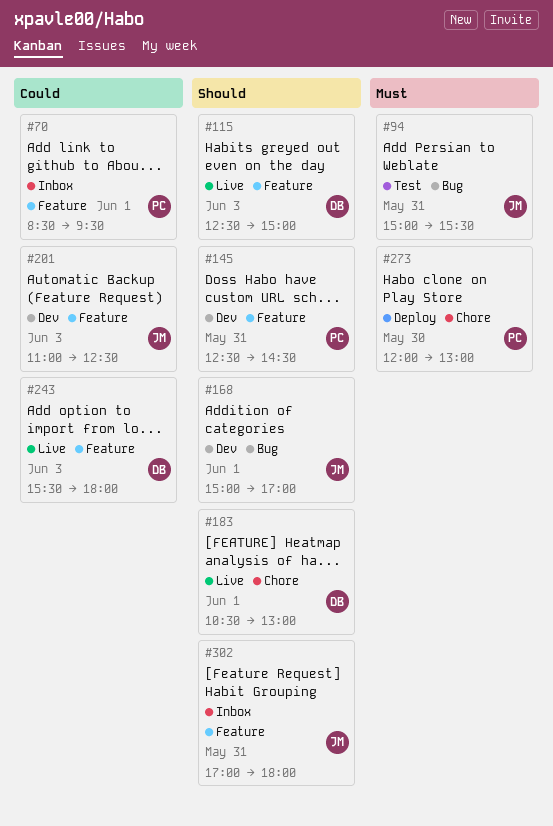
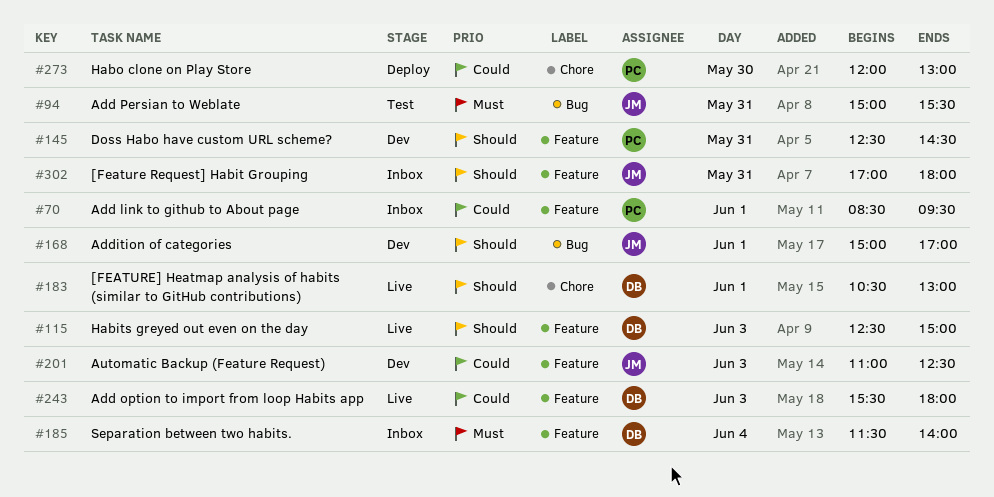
#185: none -> present
#273, priority: Must -> Could

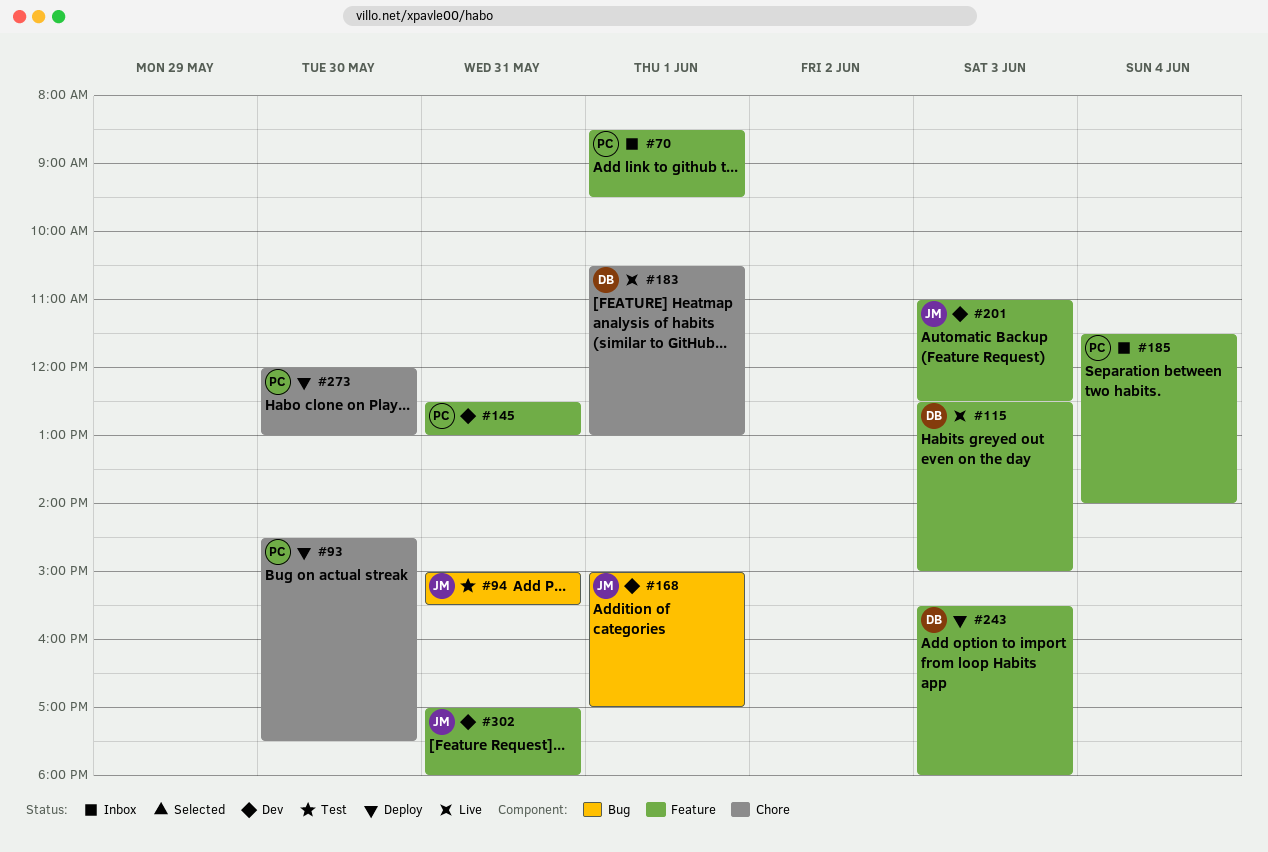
#93: none -> present
#145, ends: 14:30 -> 13:00
#185, owner: DB -> PC
#243, status: Live -> Deploy
#302, status: Inbox -> Dev

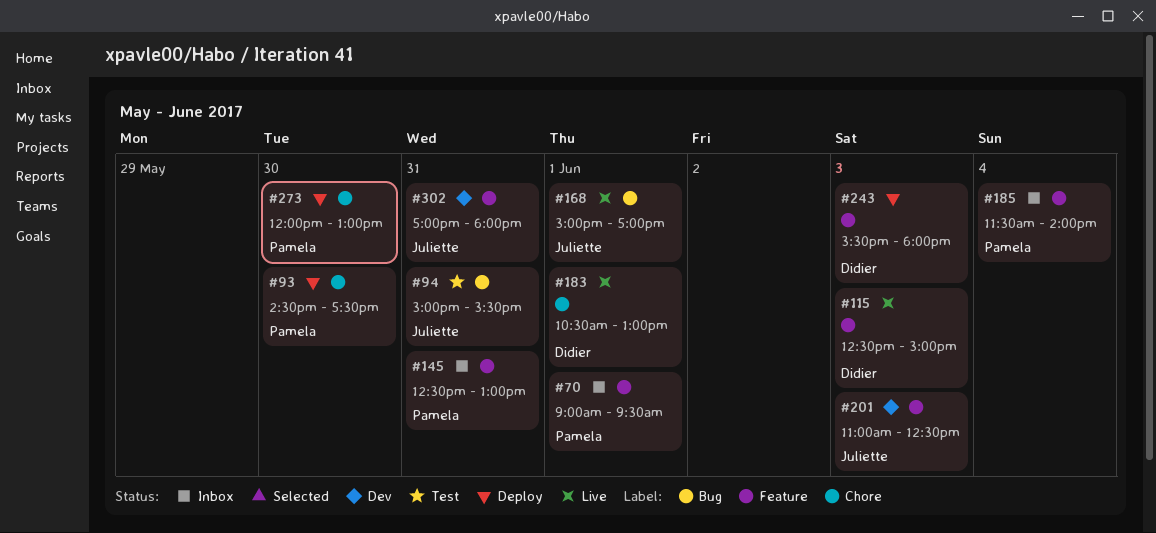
#70, begins: 08:30 -> 09:00
#145, status: Dev -> Inbox
#168, status: Dev -> Live

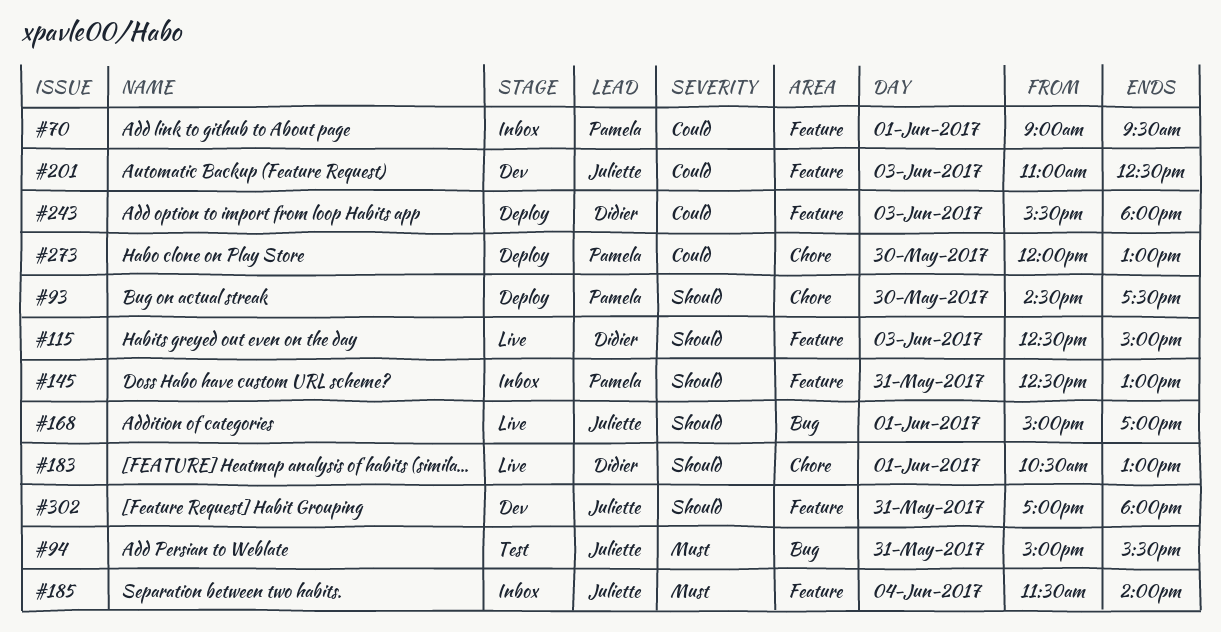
#185, owner: Pamela -> Juliette

